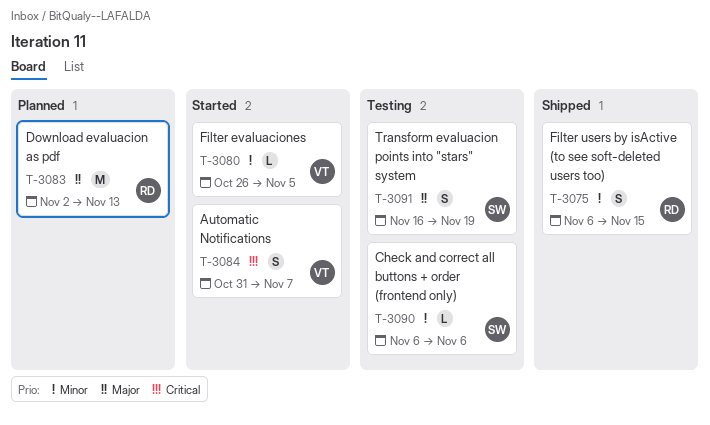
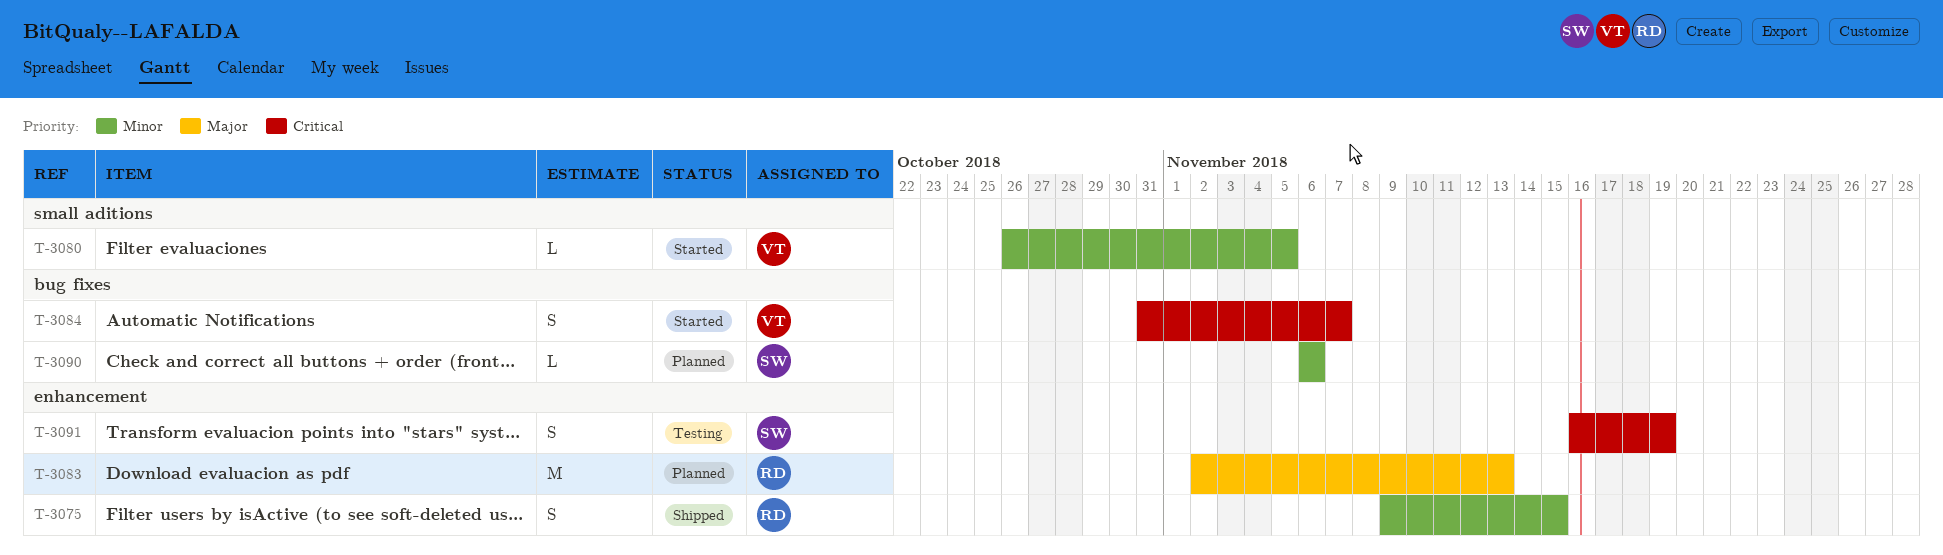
T-3075, start: Nov 6 -> Nov 9
T-3090, status: Testing -> Planned
T-3091, priority: Major -> Critical

